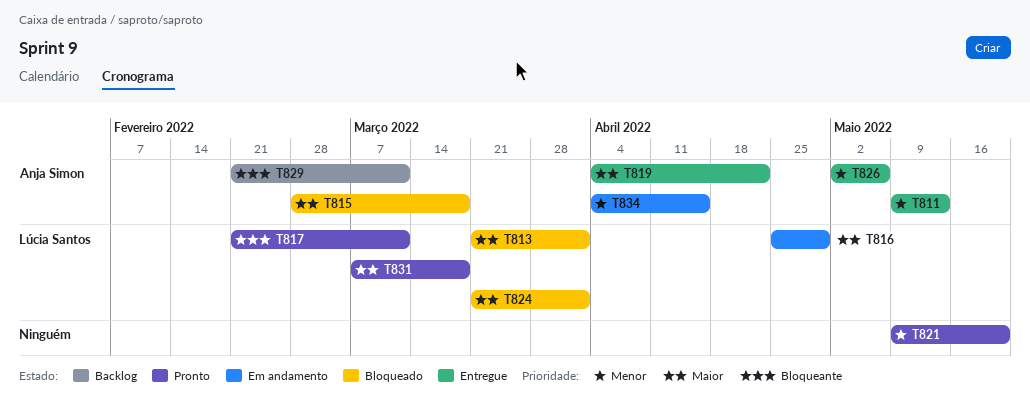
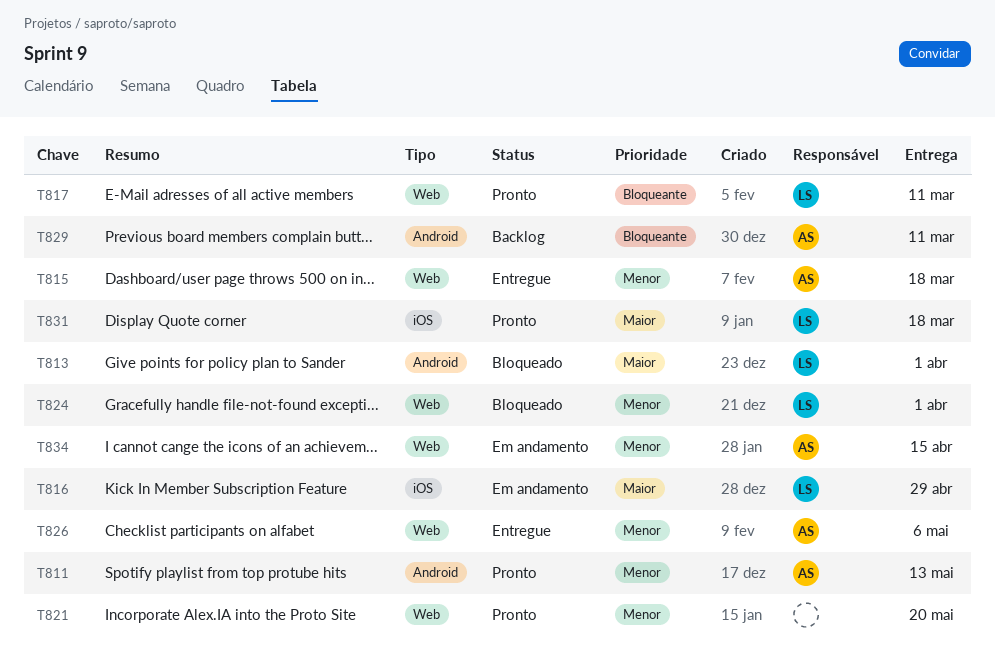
T811, status: Entregue -> Pronto
T815, status: Bloqueado -> Entregue
T815, priority: Maior -> Menor
T819: present -> none
T824, priority: Maior -> Menor

